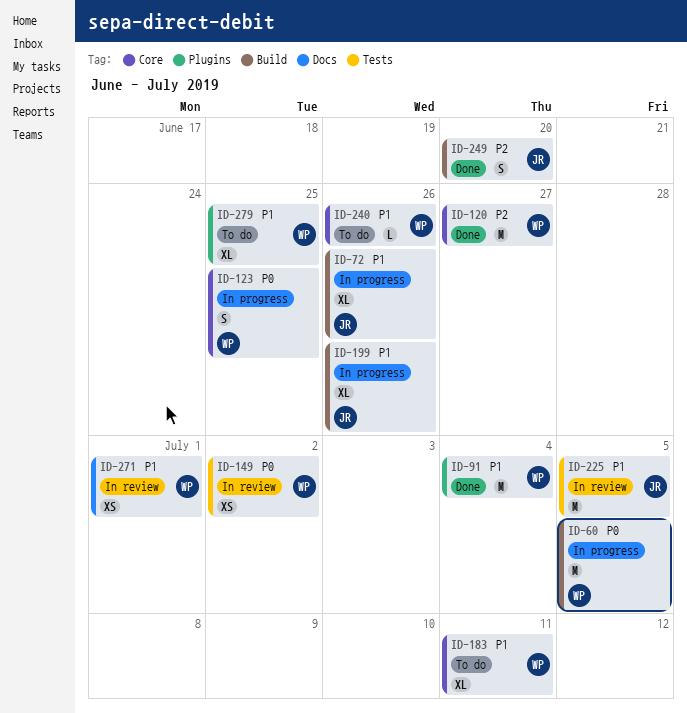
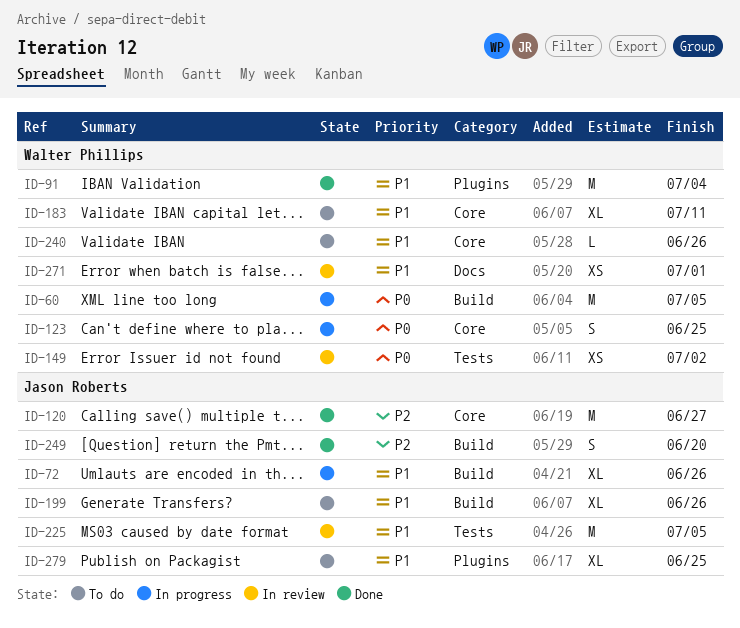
ID-120, owner: Walter Phillips -> Jason Roberts
ID-199, status: In progress -> To do
ID-279, owner: Walter Phillips -> Jason Roberts

